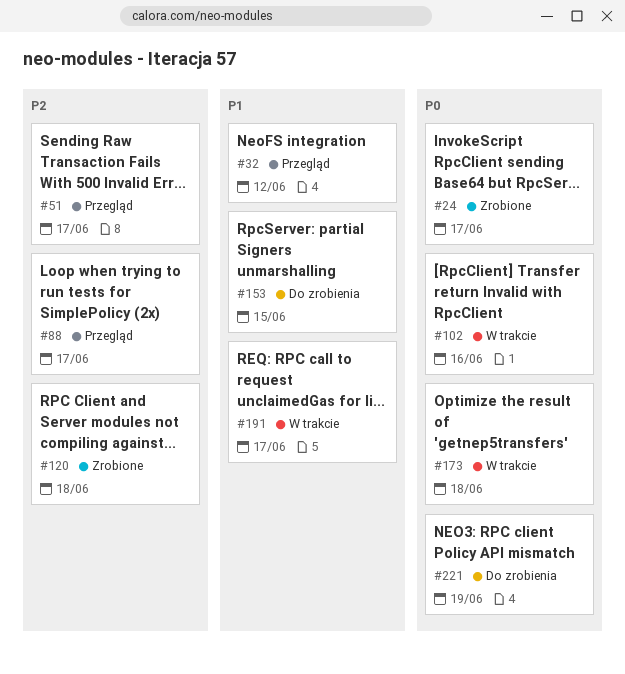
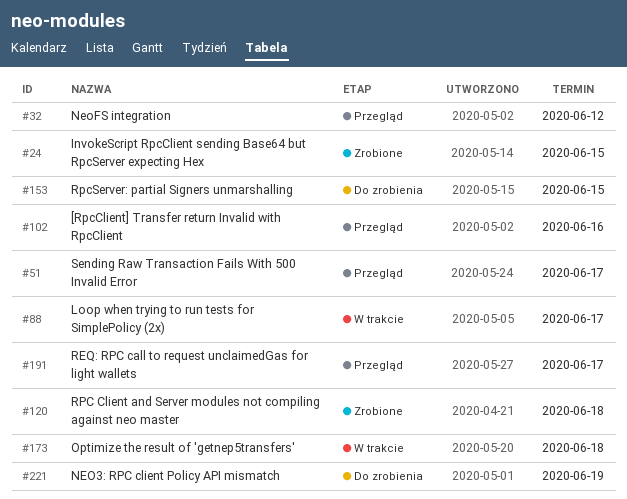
#24, due: Jun 17 -> Jun 15
#88, status: Przegląd -> W trakcie
#102, status: W trakcie -> Przegląd
#191, status: W trakcie -> Przegląd

